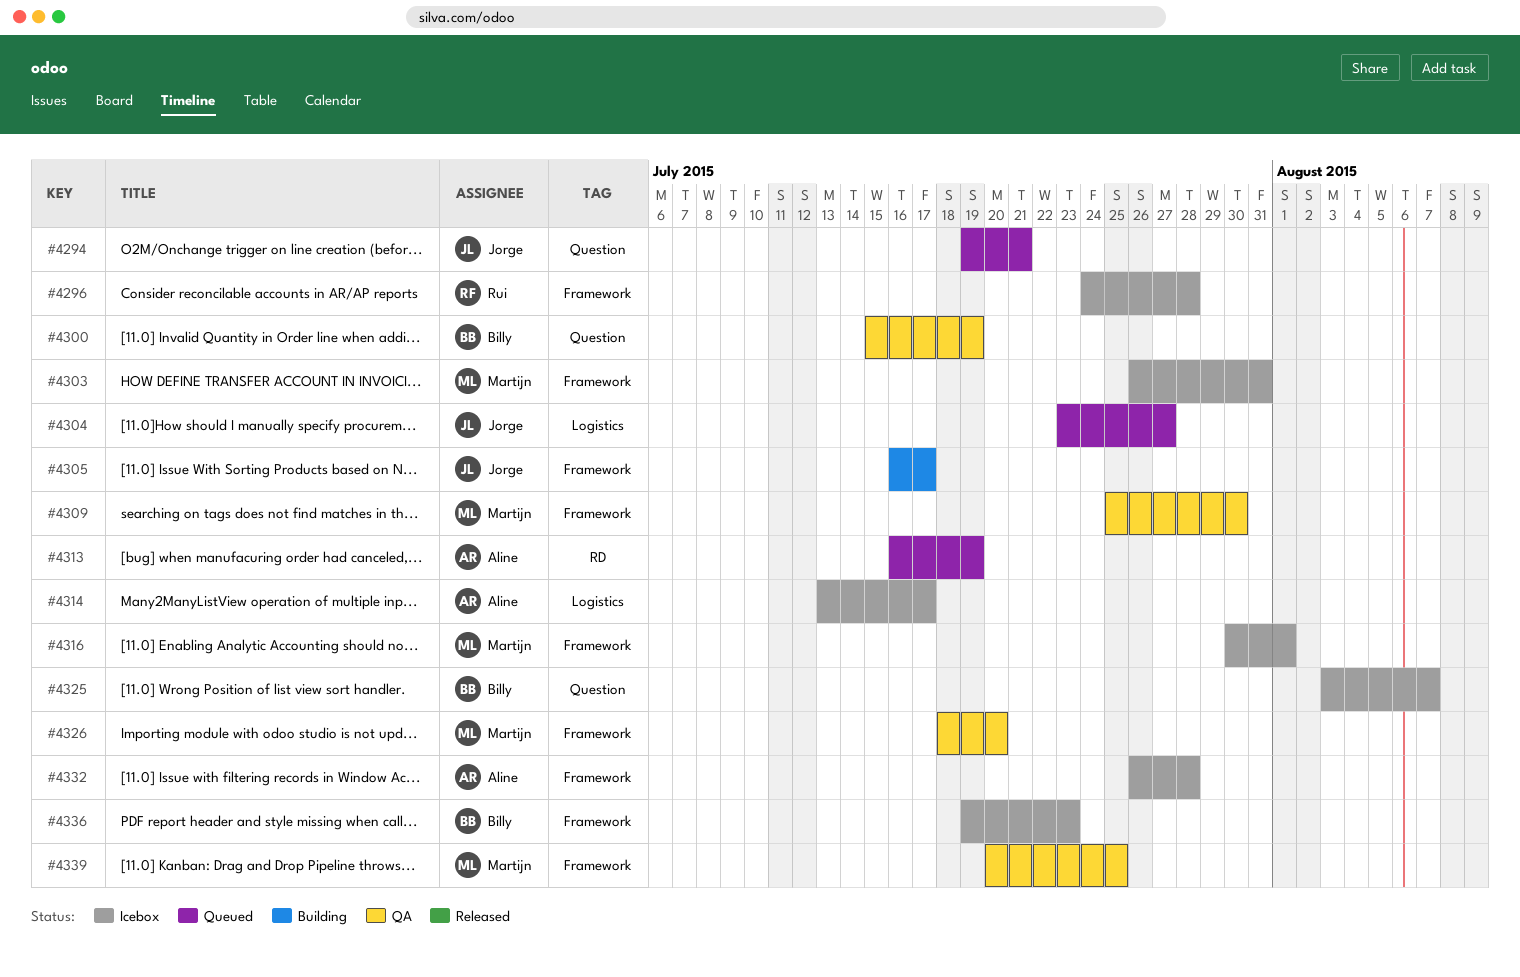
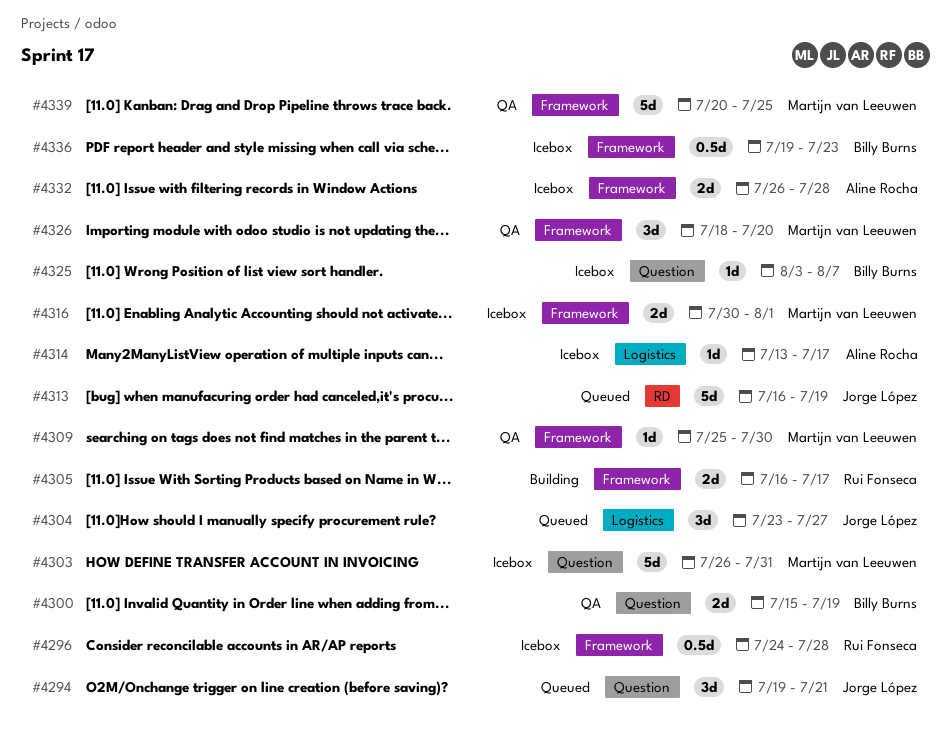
#4303, label: Framework -> Question
#4305, owner: Jorge López -> Rui Fonseca
#4313, owner: Aline Rocha -> Jorge López

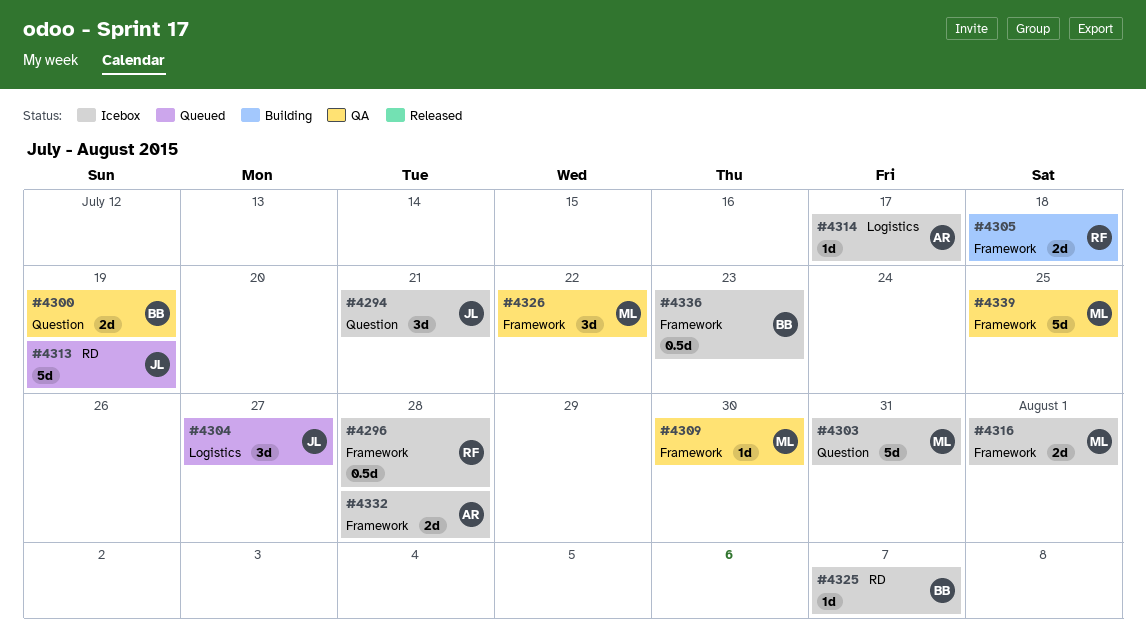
#4294, status: Queued -> Icebox
#4305, due: Jul 17 -> Jul 18
#4325, label: Question -> RD
#4326, due: Jul 20 -> Jul 22

